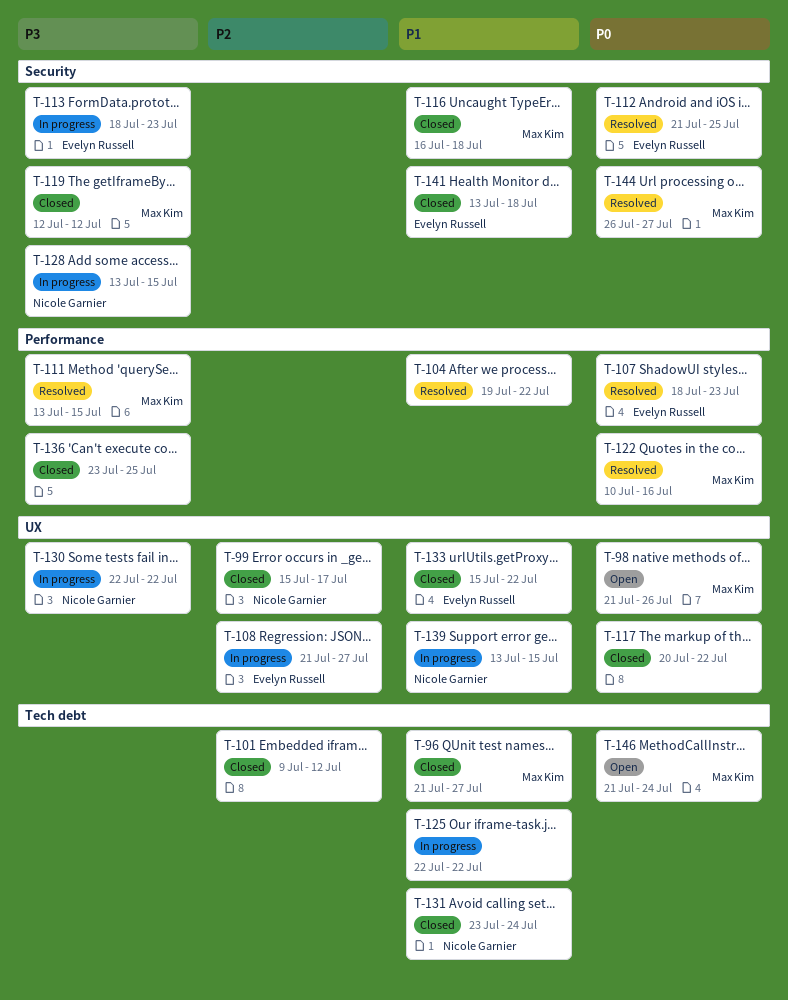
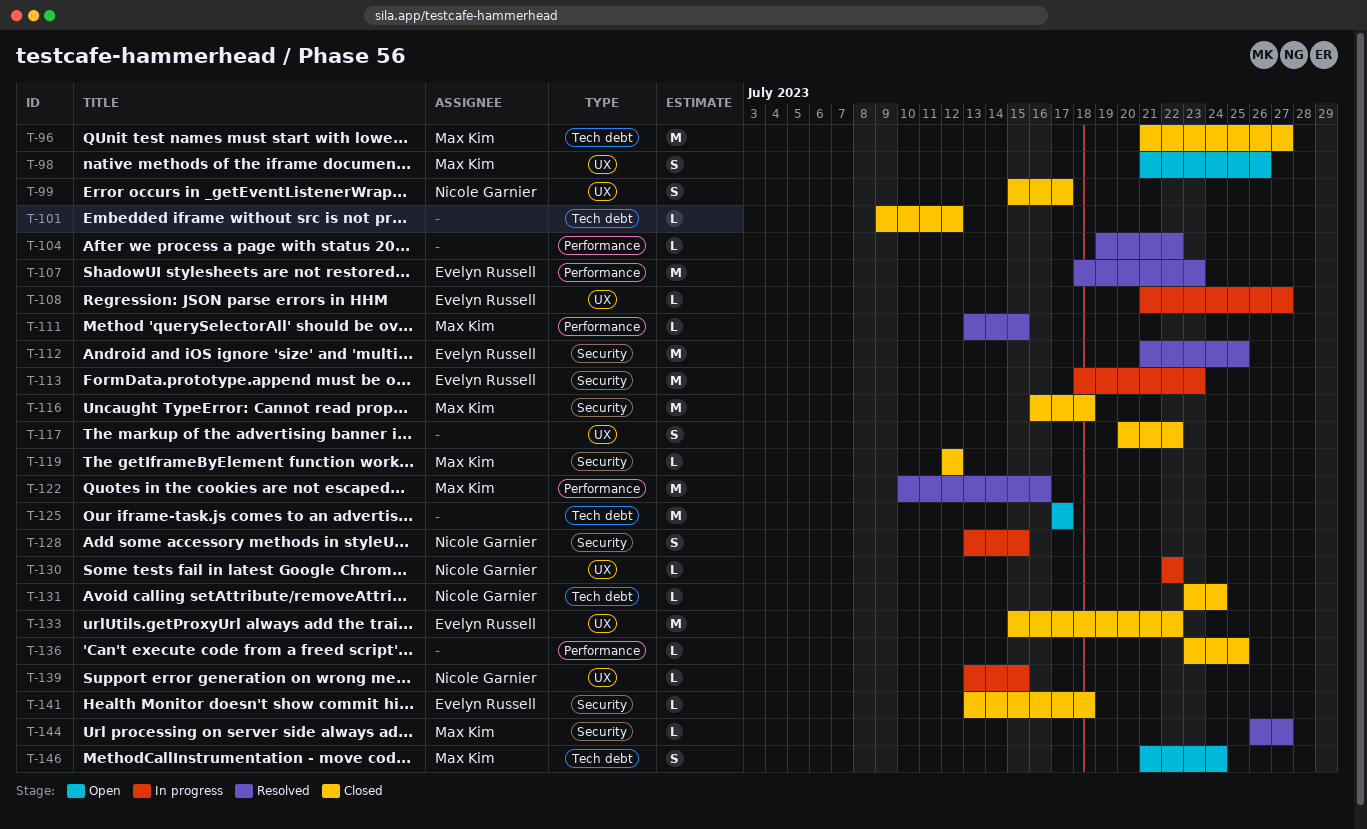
T-125, status: In progress -> Open
T-125, start: Jul 22 -> Jul 17
T-125, due: Jul 22 -> Jul 17

